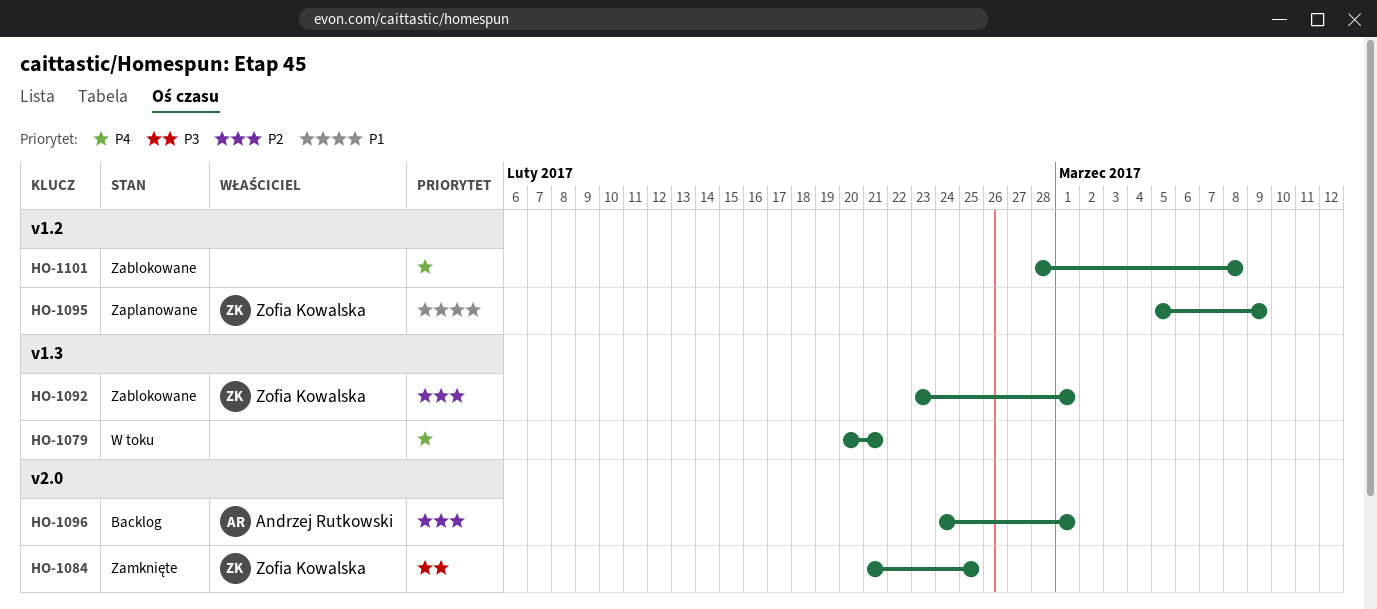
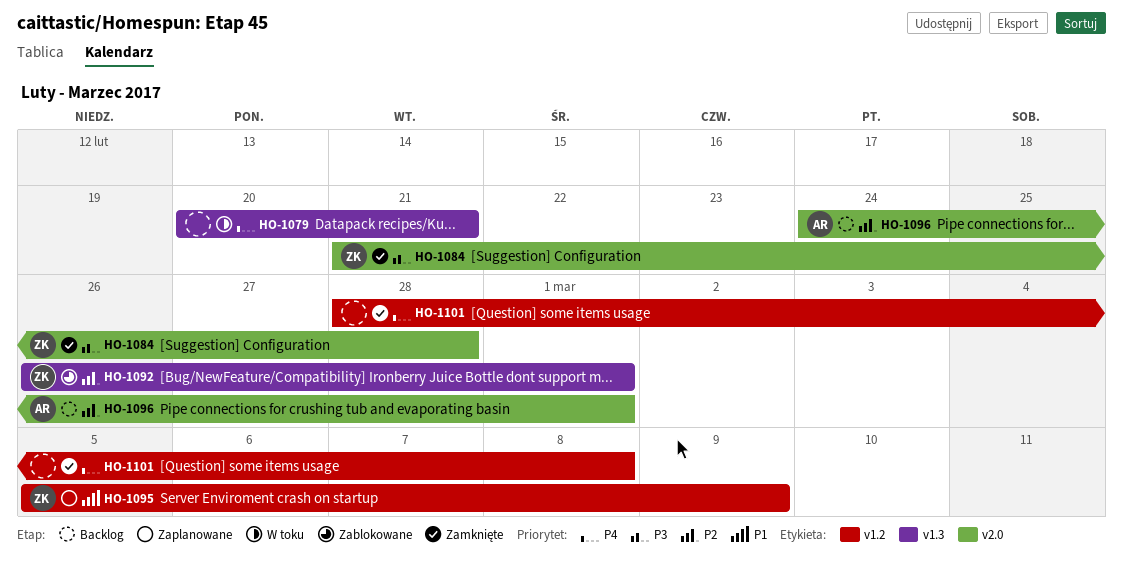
HO-1084, due: Feb 25 -> Feb 28
HO-1092, start: Feb 23 -> Feb 26
HO-1101, status: Zablokowane -> Zamknięte

